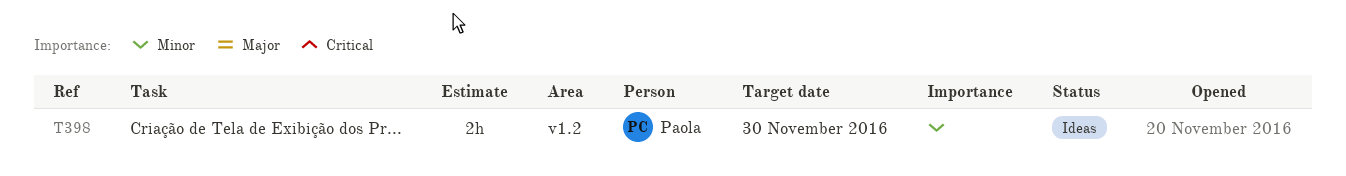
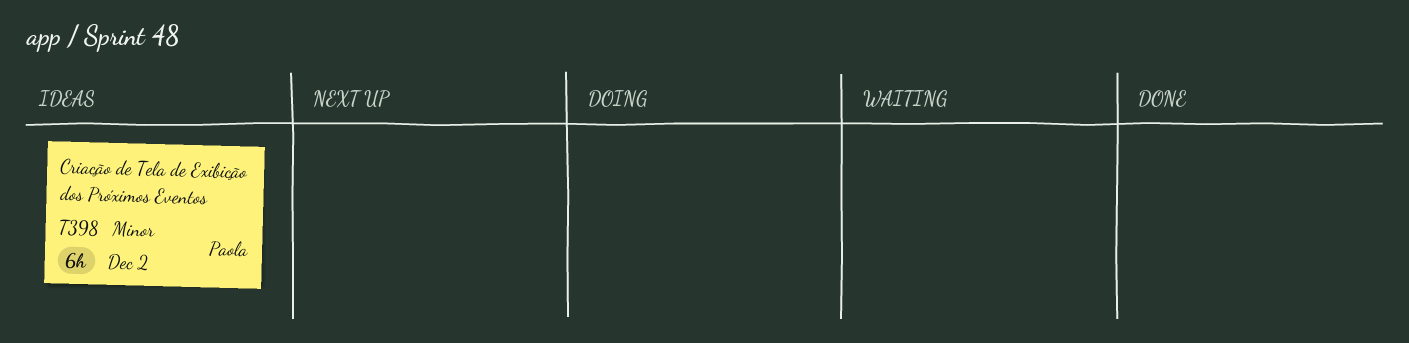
T398, estimate: 2h -> 6h
T398, due: Nov 30 -> Dec 2

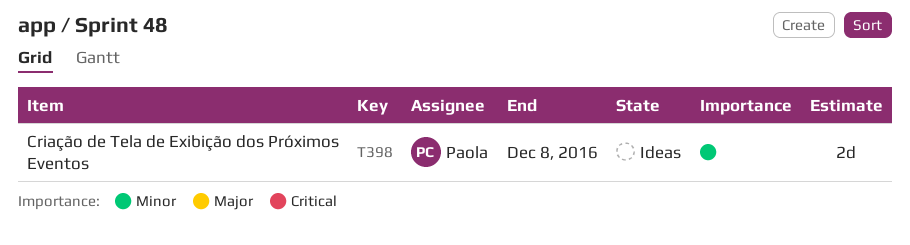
T398, estimate: 6h -> 2d
T398, due: Dec 2 -> Dec 8

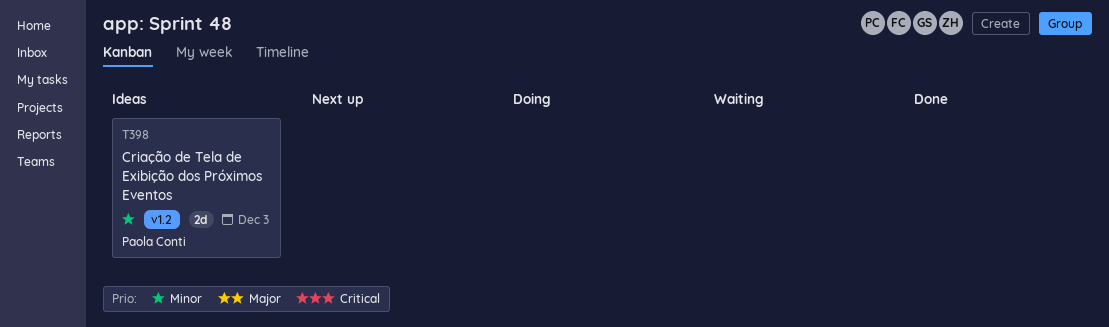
T398, due: Dec 8 -> Dec 3

